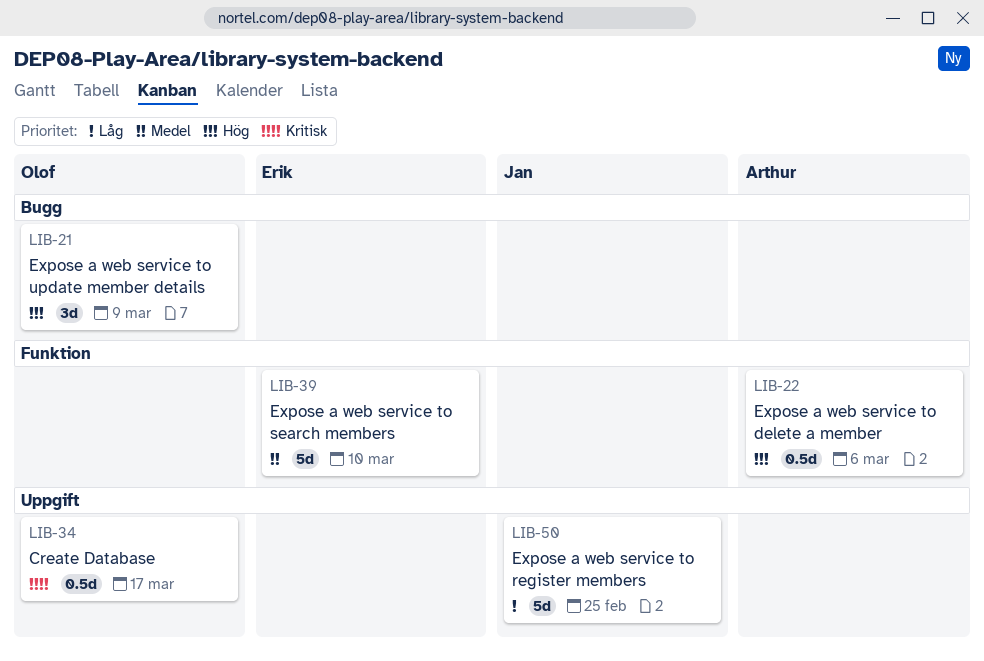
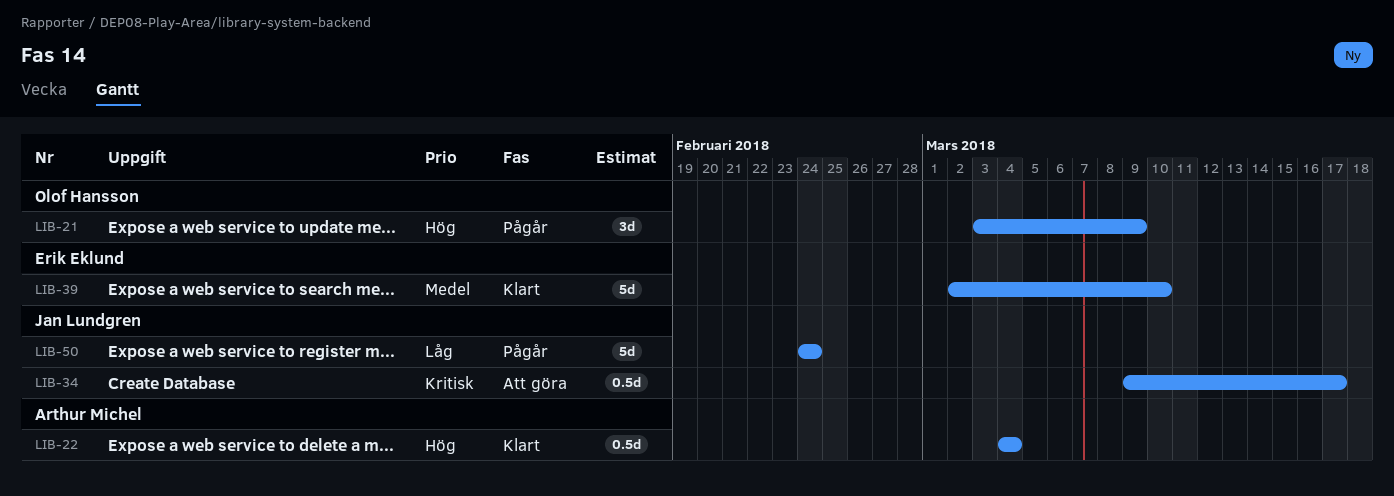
LIB-22, due: Mar 6 -> Mar 4
LIB-34, owner: Olof Hansson -> Jan Lundgren
LIB-50, due: Feb 25 -> Feb 24

